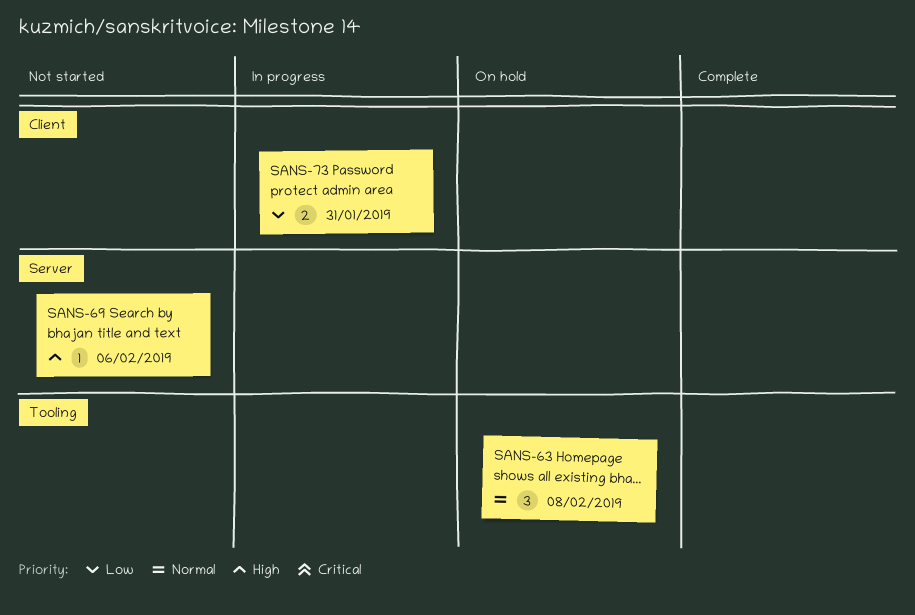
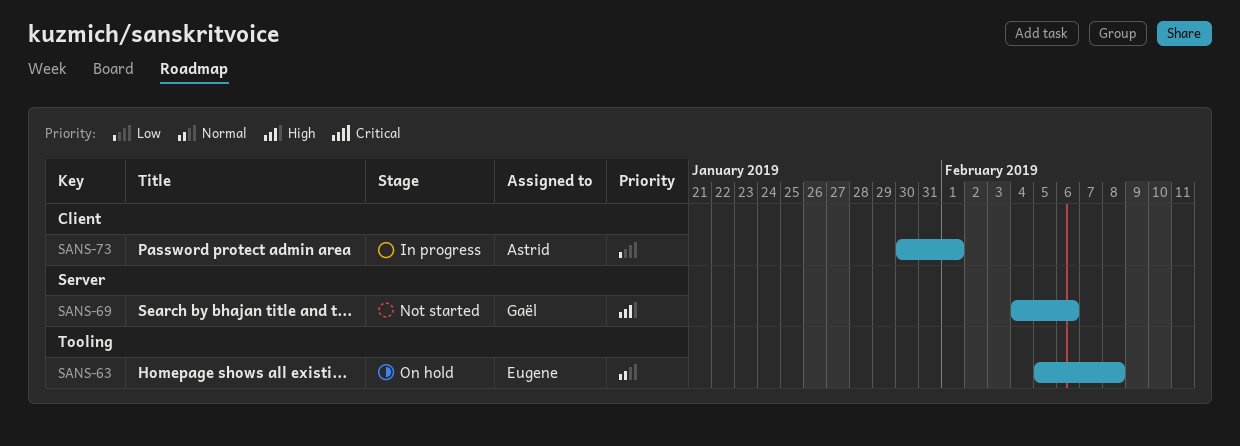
SANS-73, due: Jan 31 -> Feb 1

